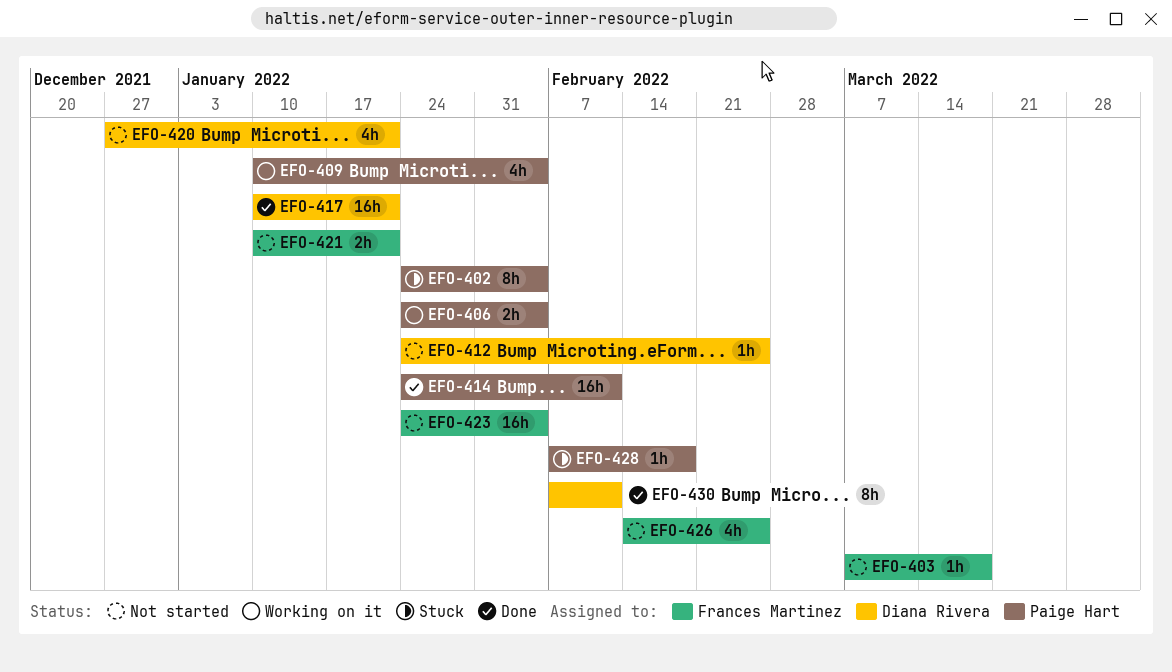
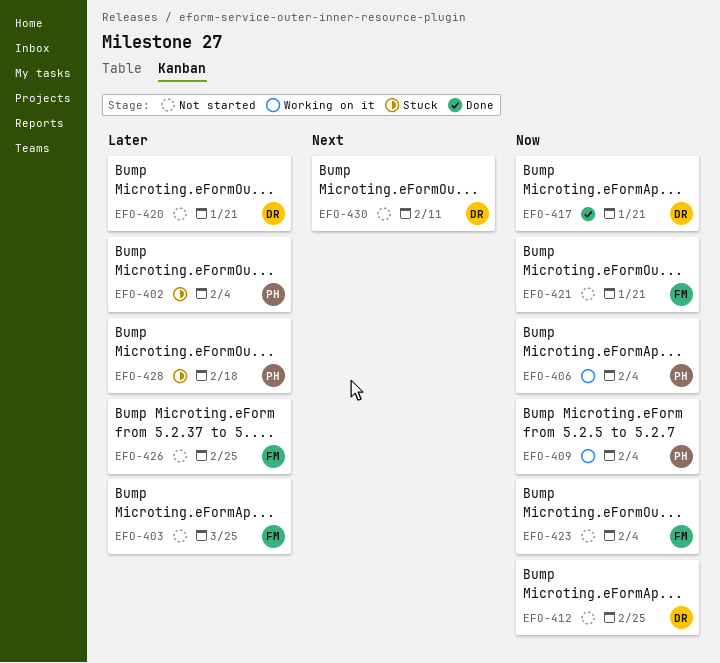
EFO-403, due: Mar 18 -> Mar 25
EFO-414: present -> none
EFO-430, status: Done -> Not started

